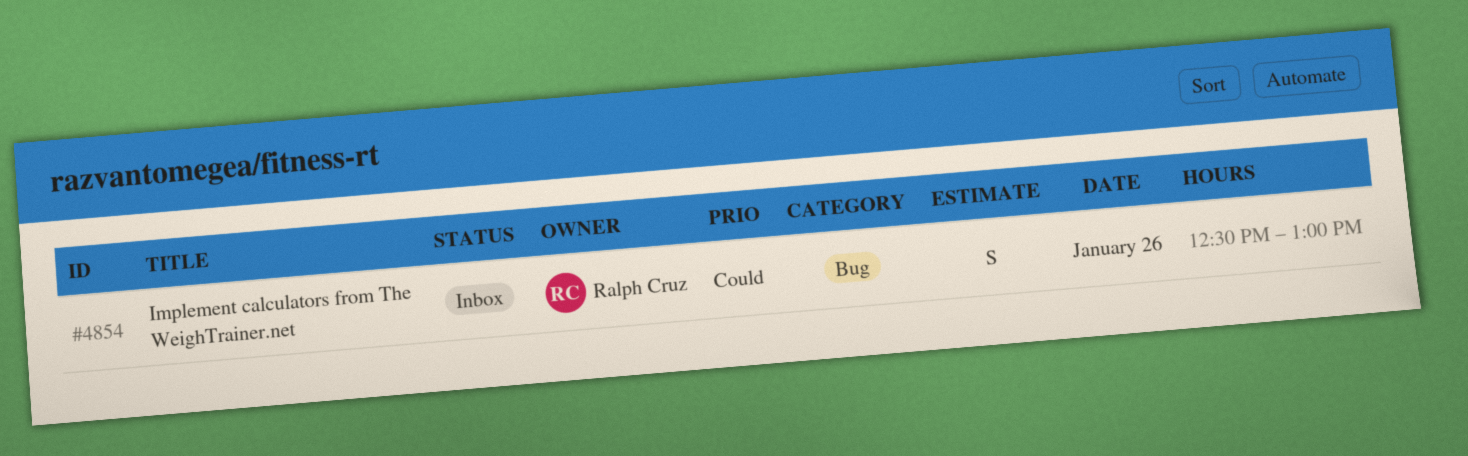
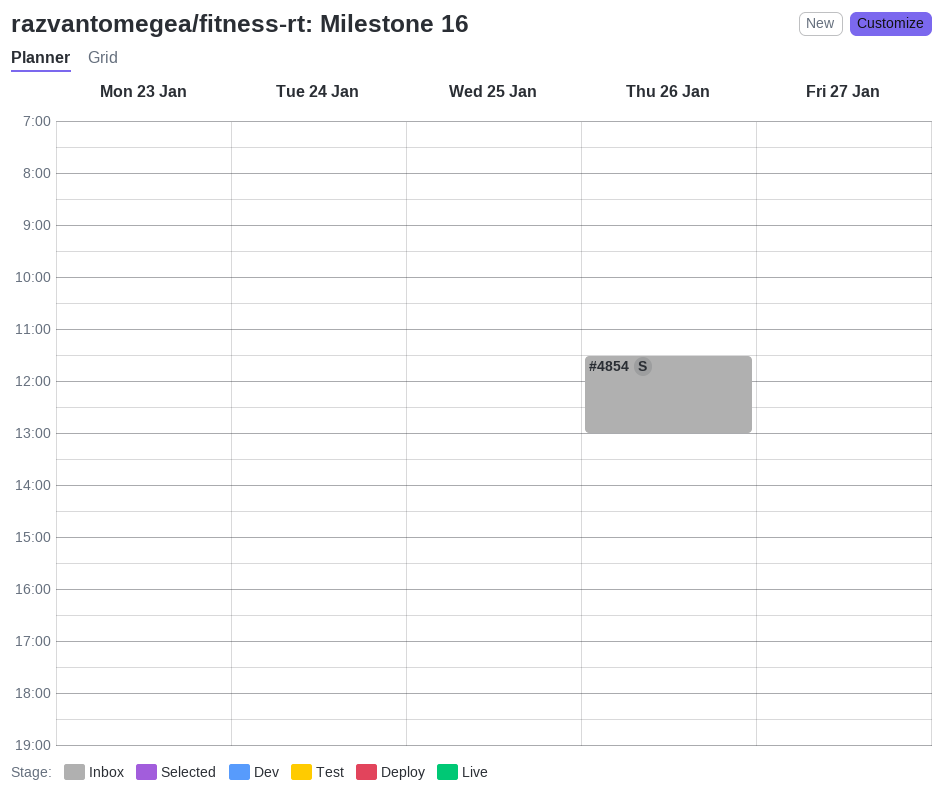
#4854, begins: 12:30 -> 11:30

